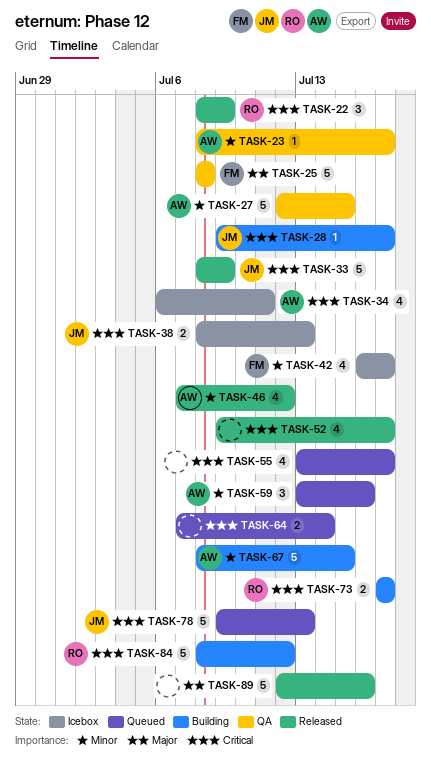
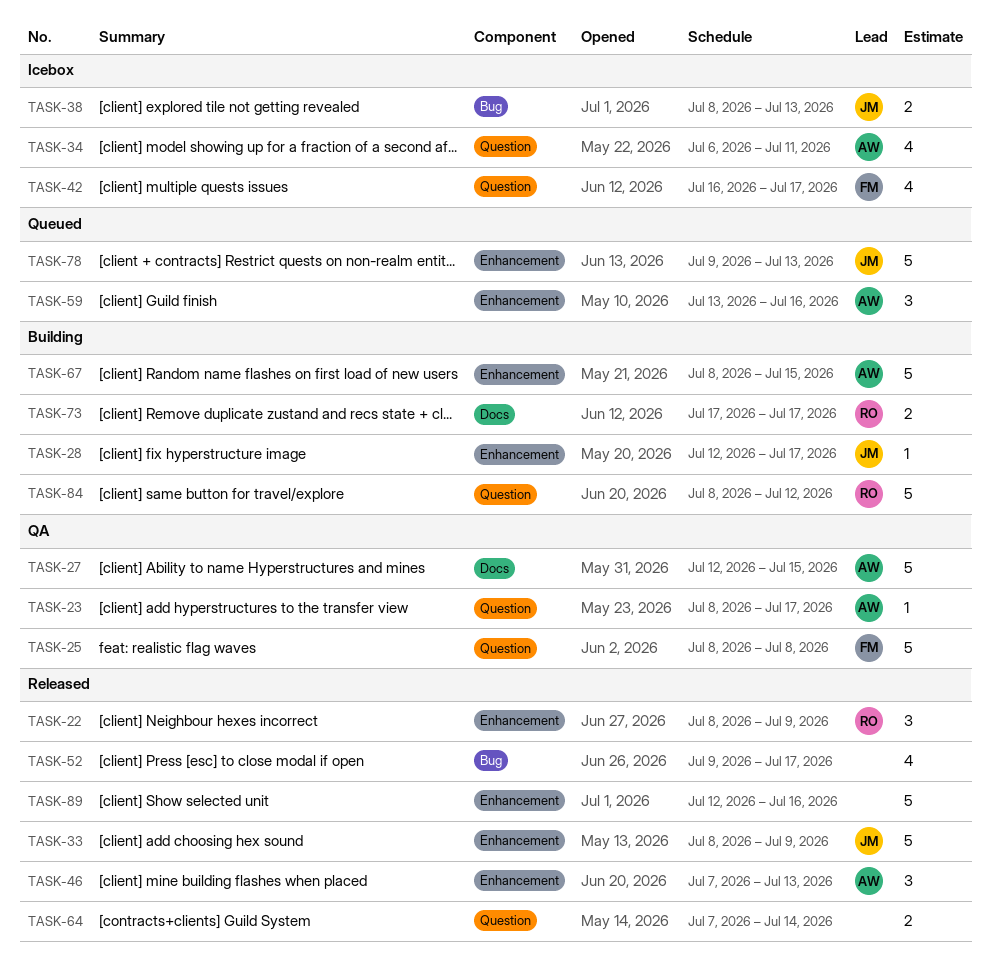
TASK-28, start: Jul 9 -> Jul 12
TASK-46, estimate: 4 -> 3
TASK-46, due: Jul 12 -> Jul 13
TASK-55: present -> none
TASK-64, status: Queued -> Released

